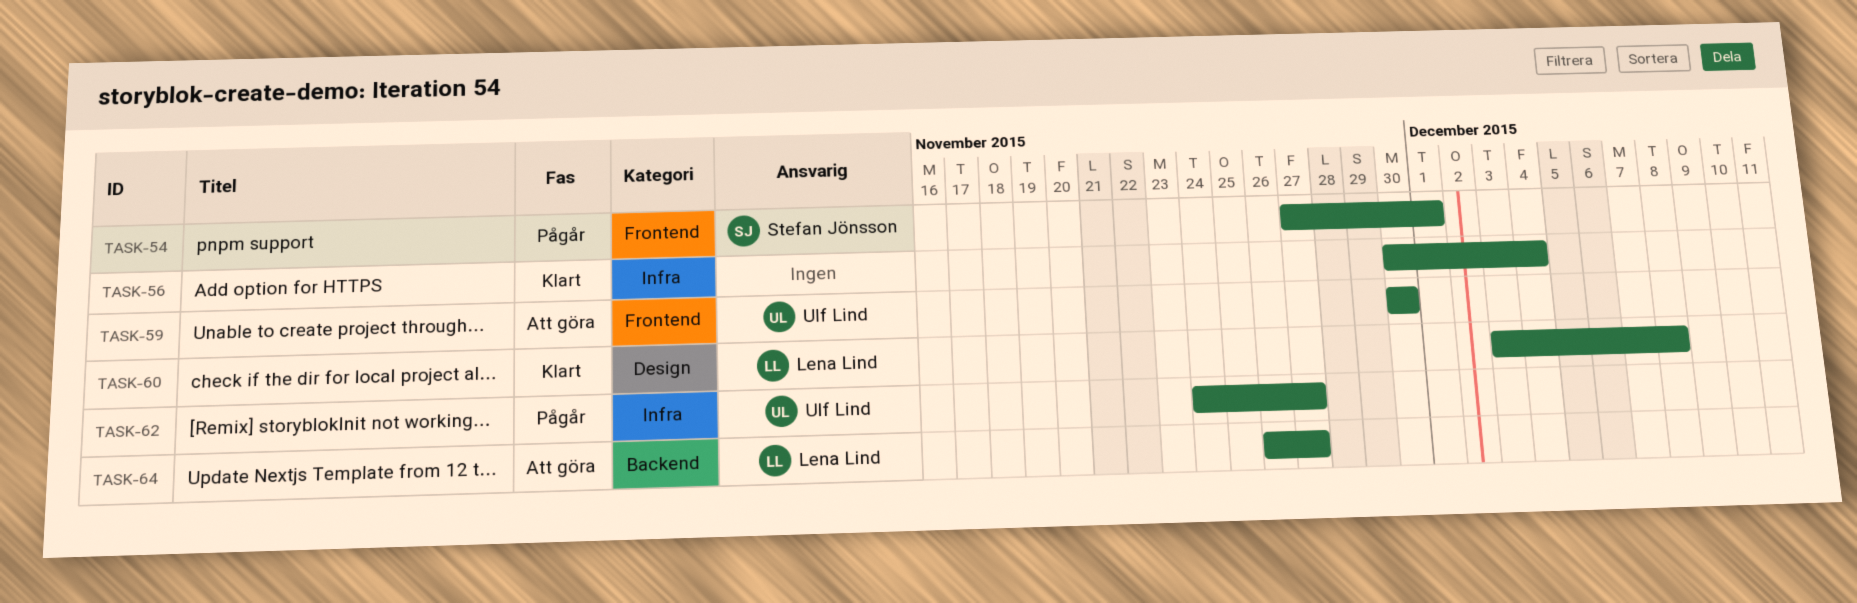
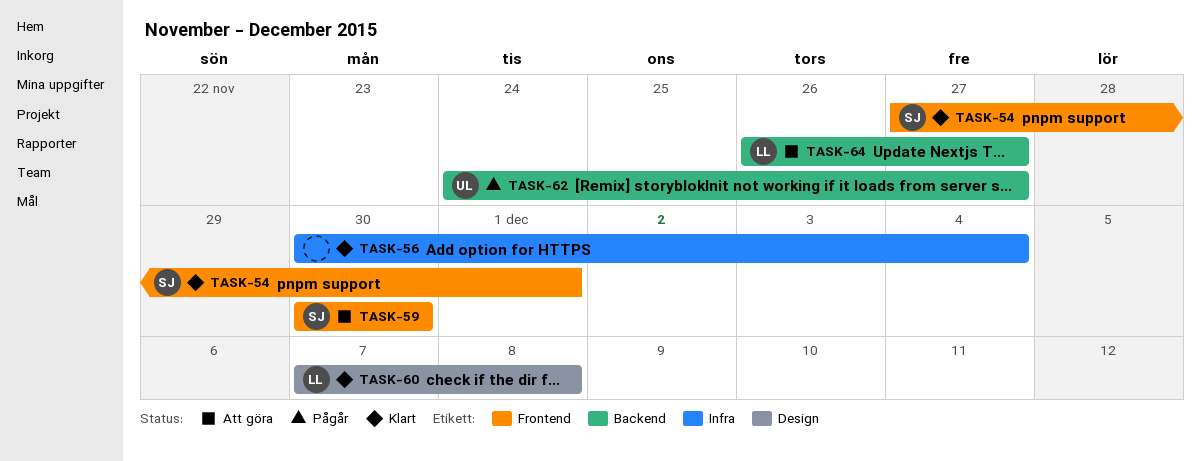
TASK-54, status: Pågår -> Klart
TASK-59, owner: Ulf Lind -> Stefan Jönsson
TASK-60, start: Dec 3 -> Dec 7
TASK-62, label: Infra -> Backend

